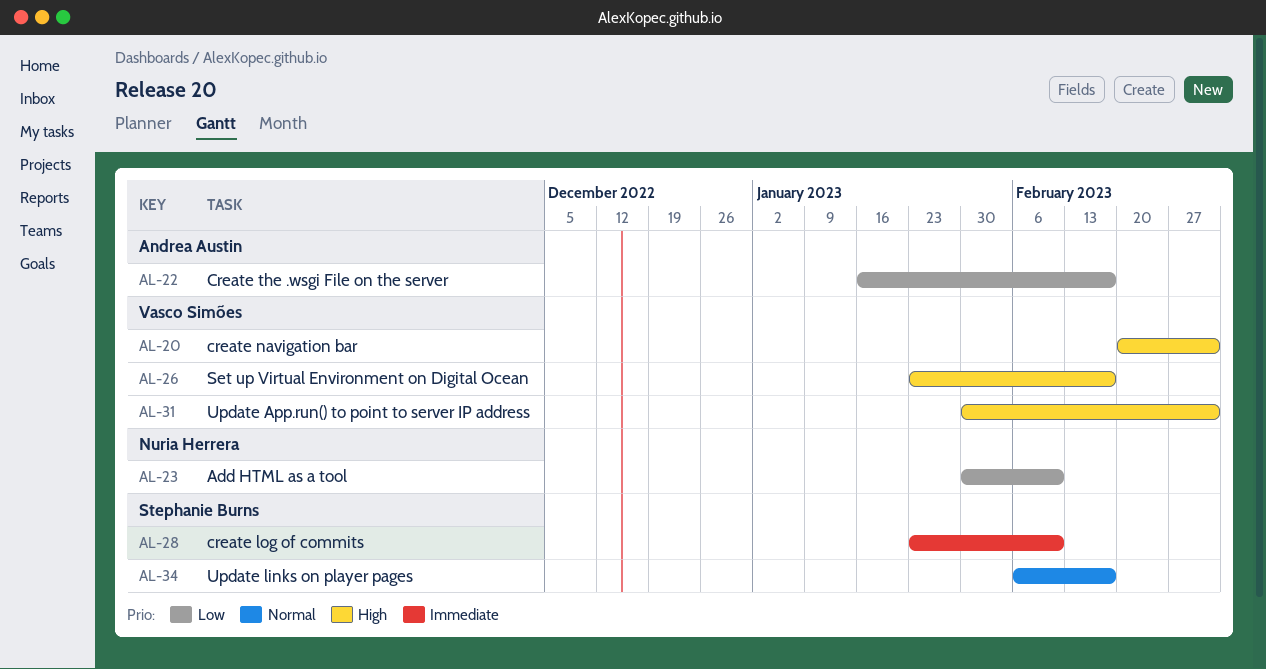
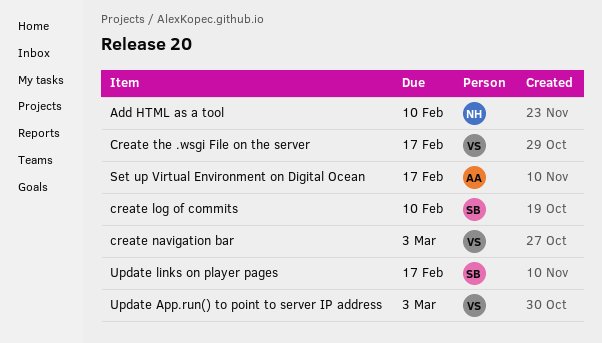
Create the .wsgi File on the server, owner: Andrea Austin -> Vasco Simões
Set up Virtual Environment on Digital Ocean, owner: Vasco Simões -> Andrea Austin

